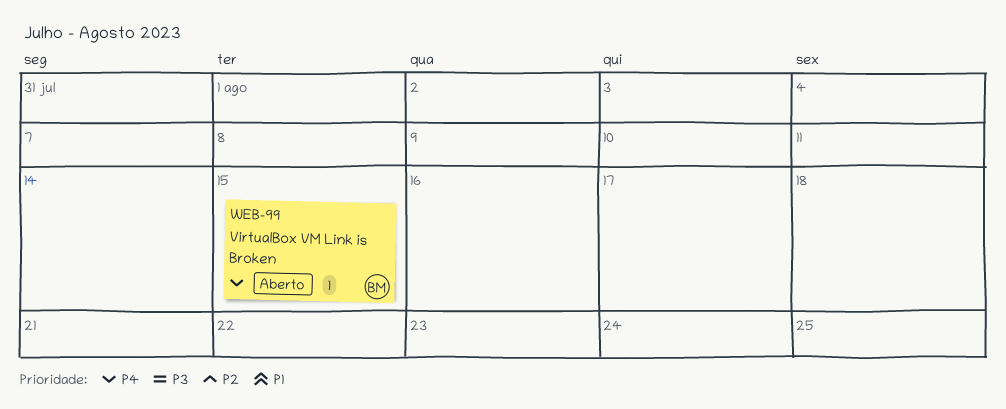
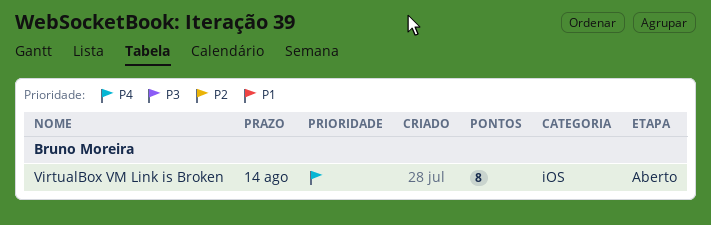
VirtualBox VM Link is Broken, estimate: 1 -> 8
VirtualBox VM Link is Broken, due: Aug 15 -> Aug 14

